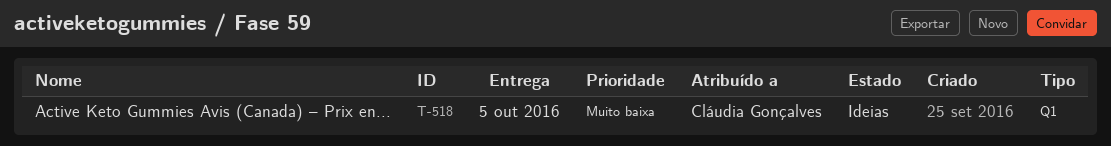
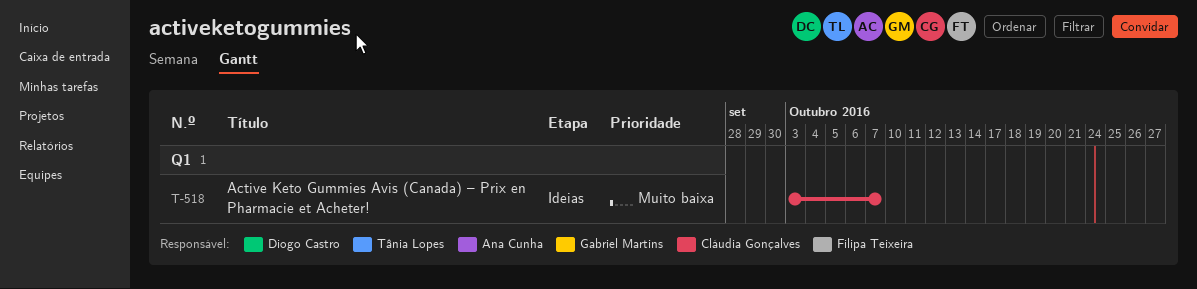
T-518, due: Oct 5 -> Oct 7

